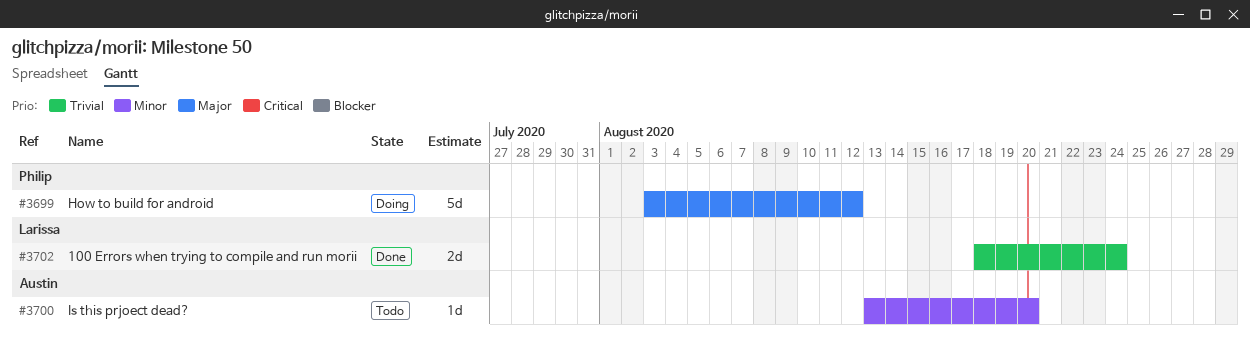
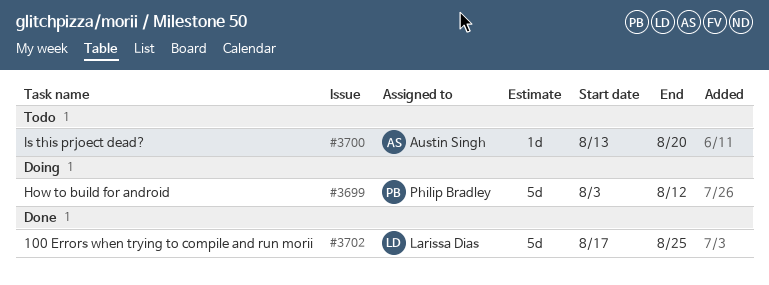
#3702, estimate: 2d -> 5d
#3702, start: Aug 18 -> Aug 17
#3702, due: Aug 24 -> Aug 25

